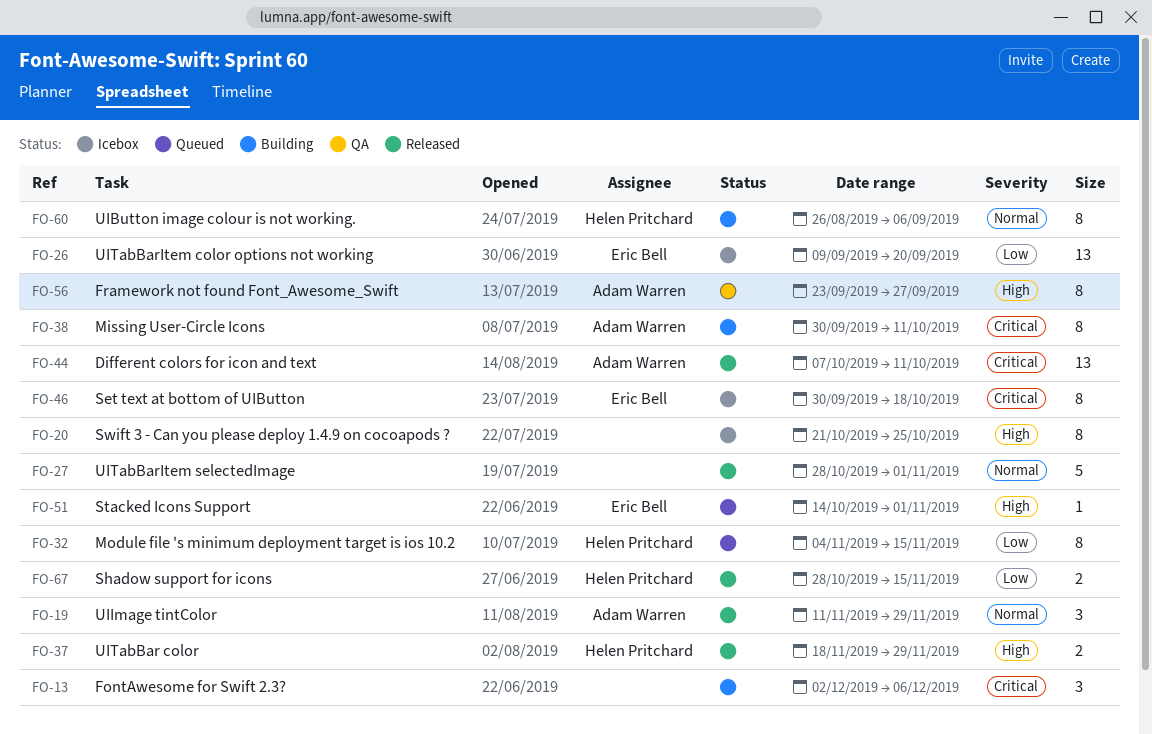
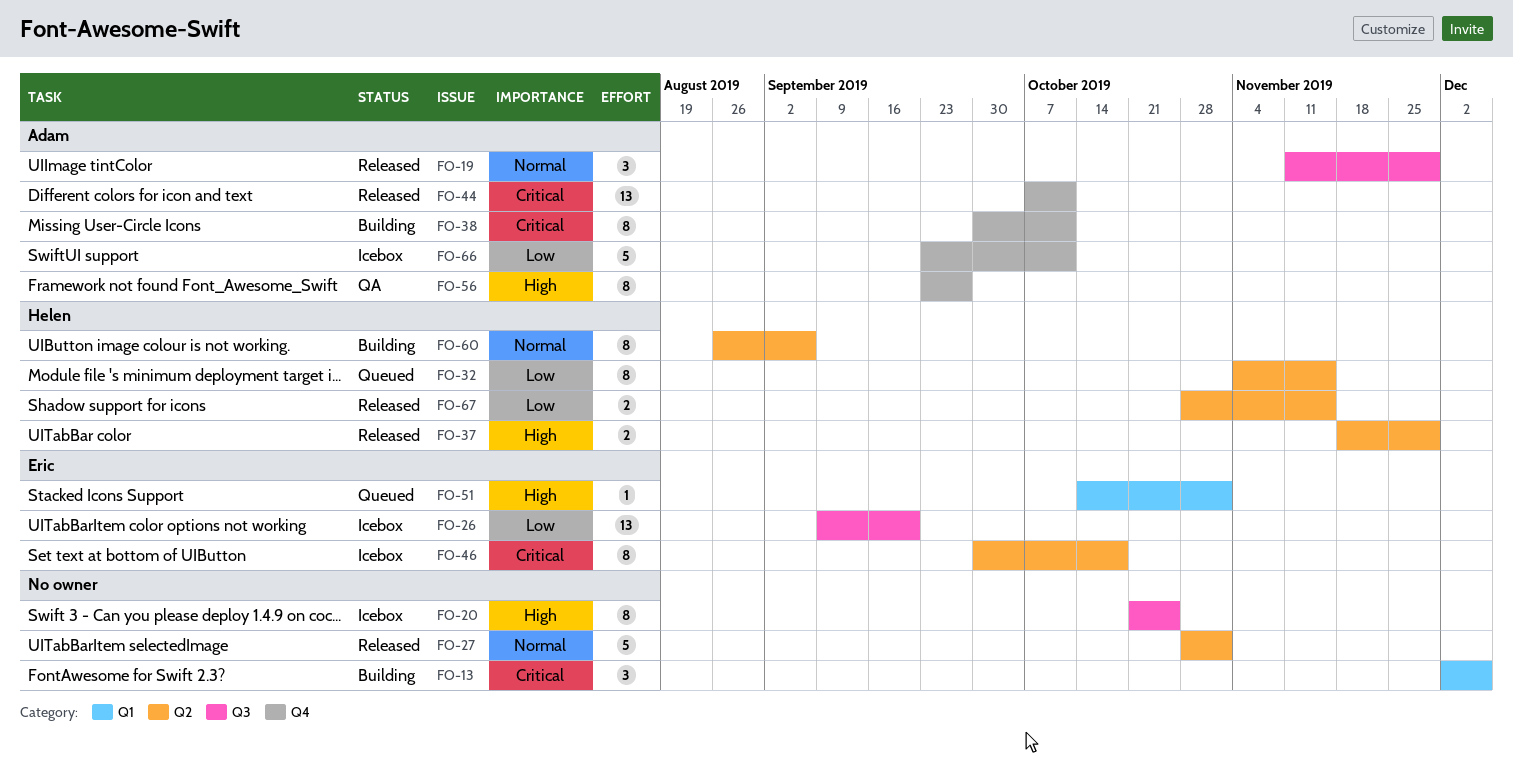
FO-66: none -> present

